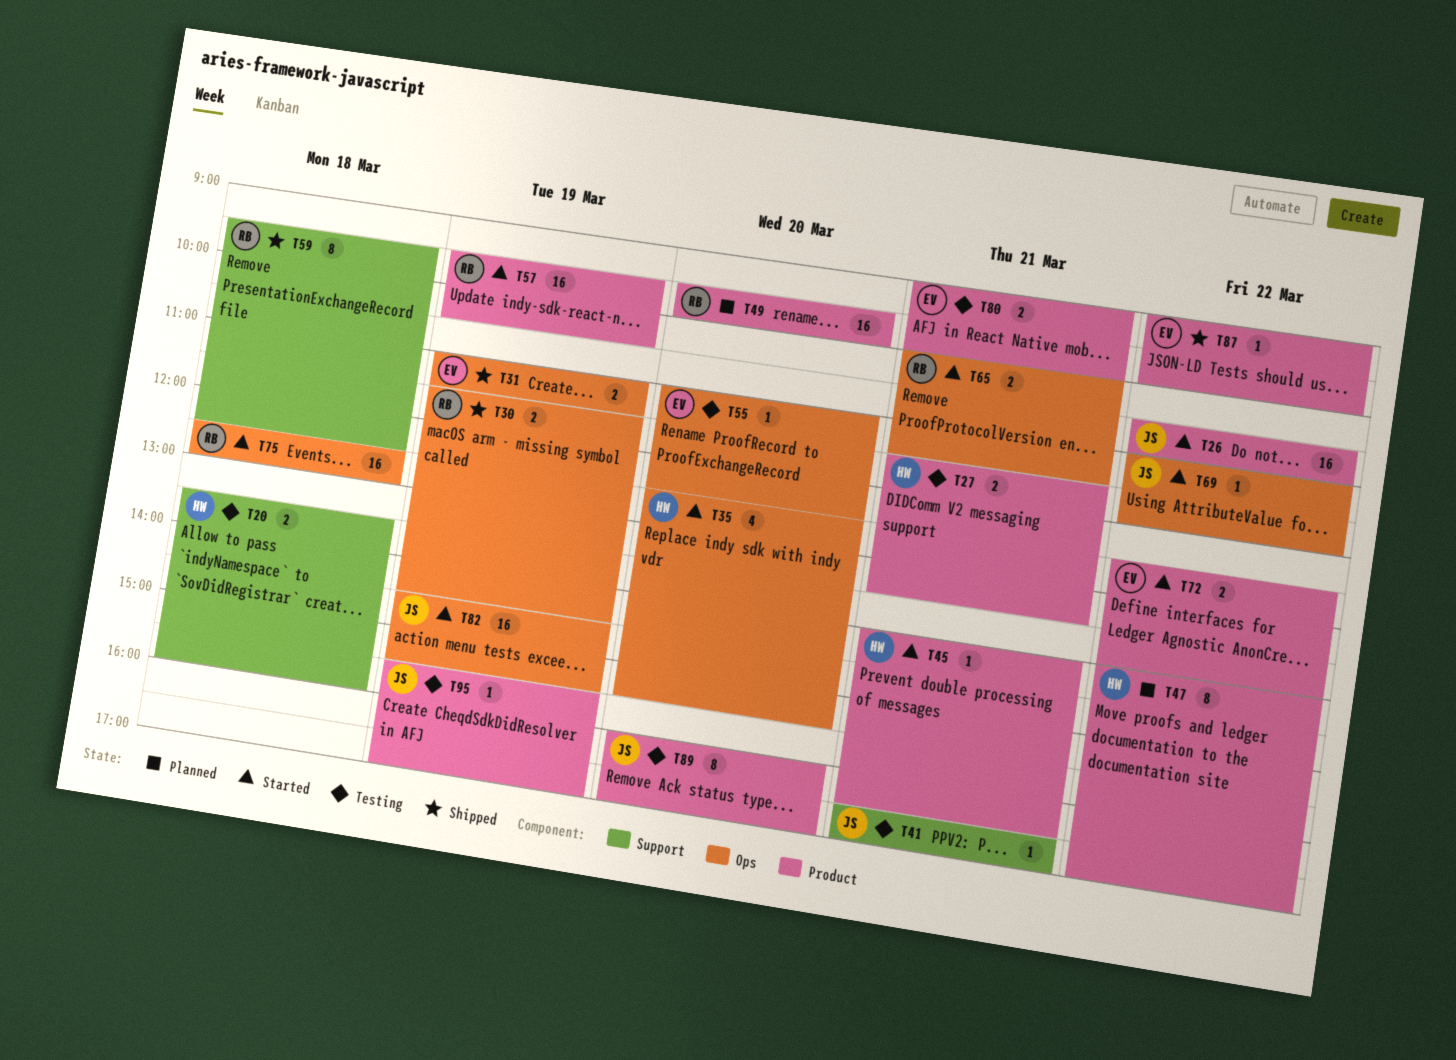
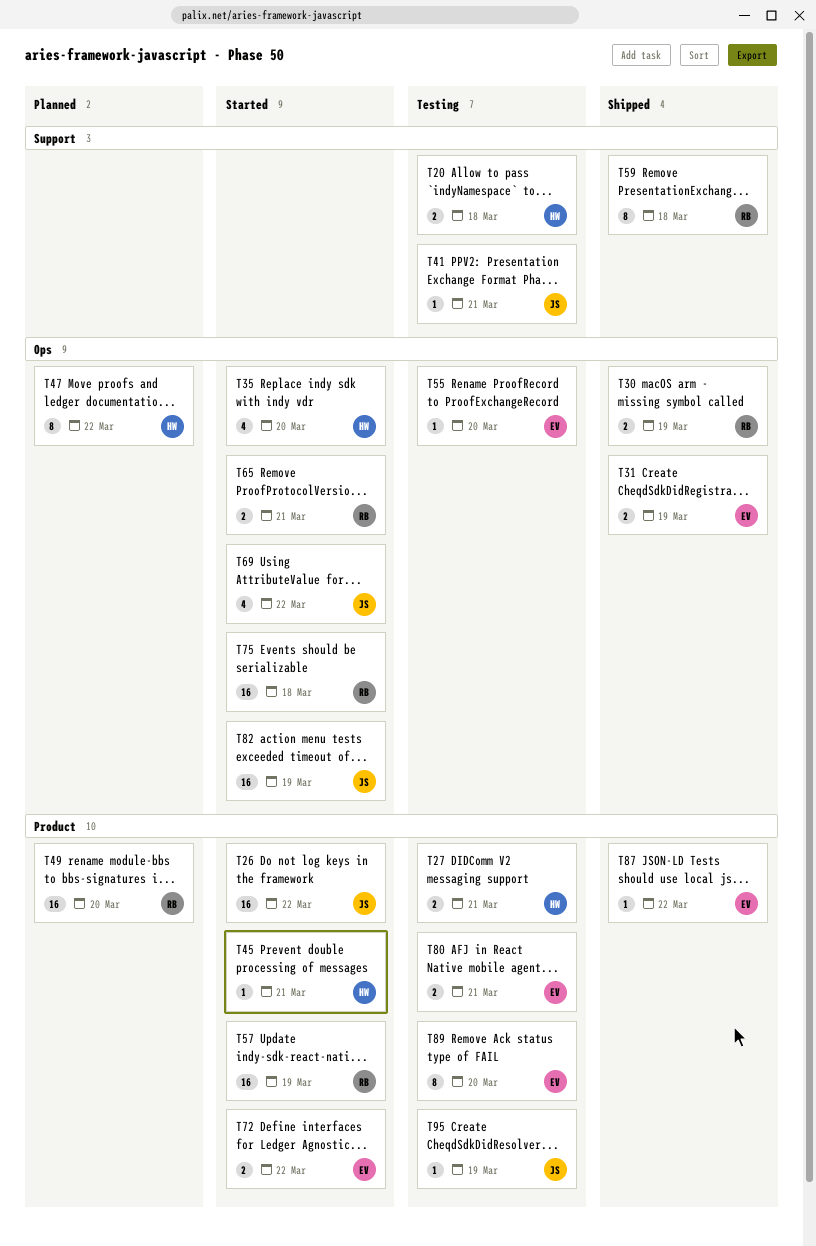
T47, label: Product -> Ops
T69, estimate: 1 -> 4
T89, owner: JS -> EV

